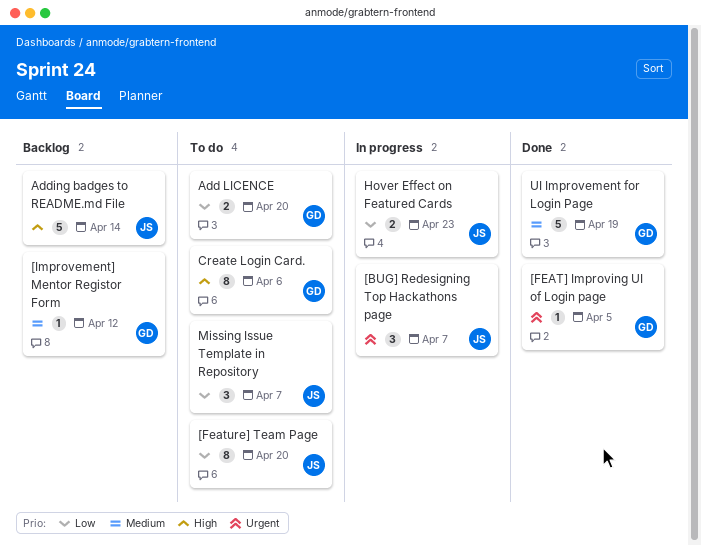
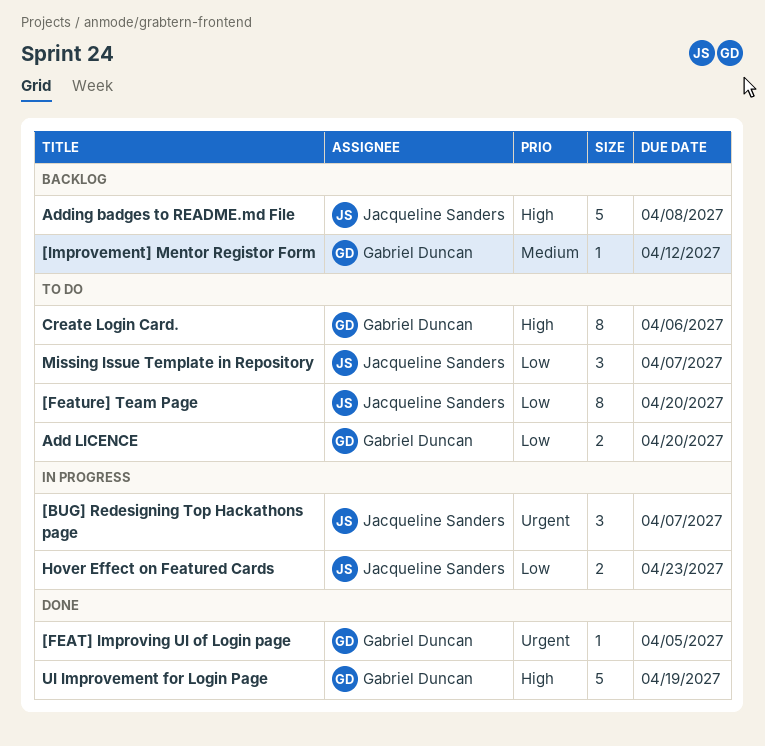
Adding badges to README.md File, due: Apr 14 -> Apr 8
UI Improvement for Login Page, priority: Medium -> High

